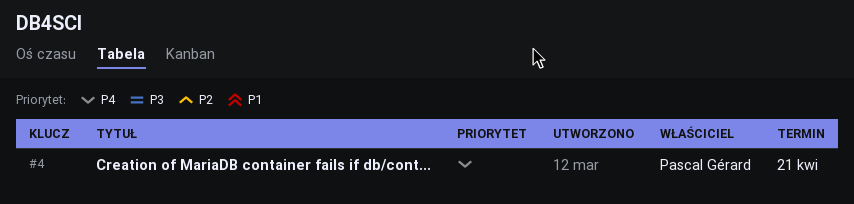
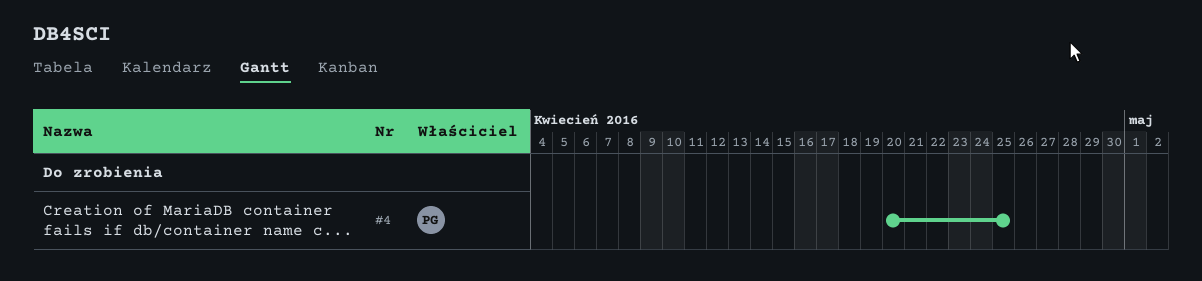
#4, due: Apr 21 -> Apr 25

